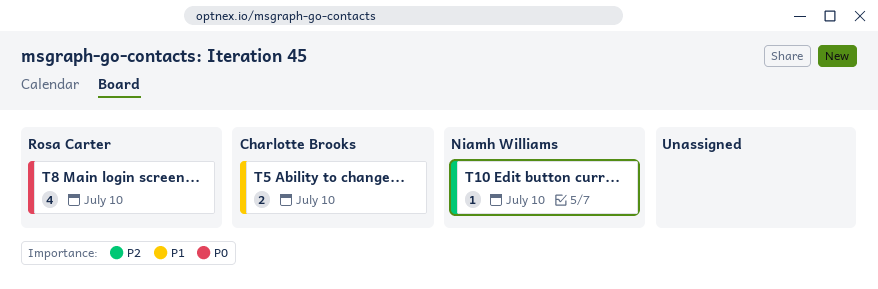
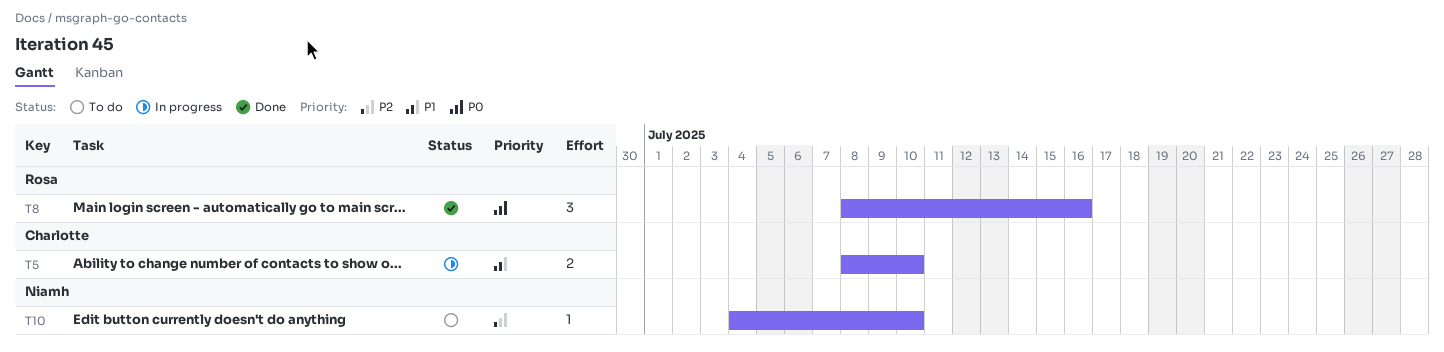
T8, estimate: 4 -> 3
T8, due: Jul 10 -> Jul 16

